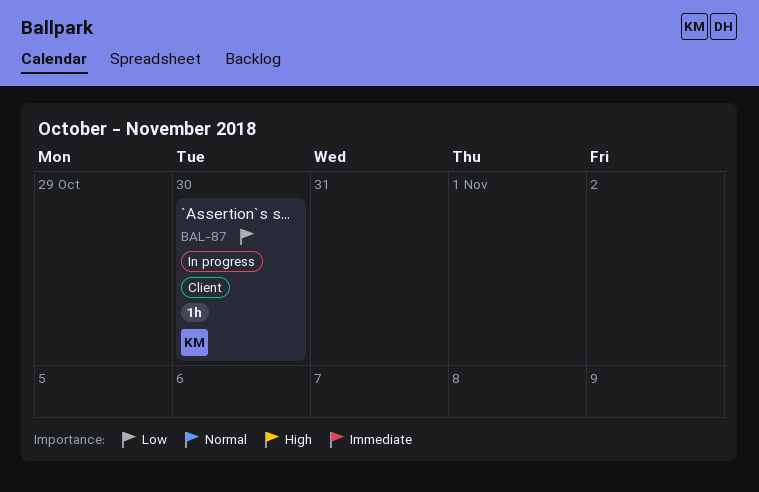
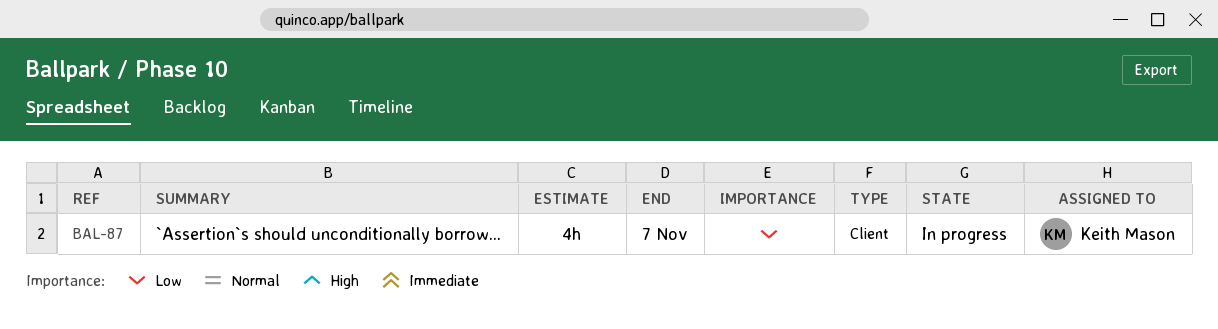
BAL-87, estimate: 1h -> 4h
BAL-87, due: Oct 30 -> Nov 7

